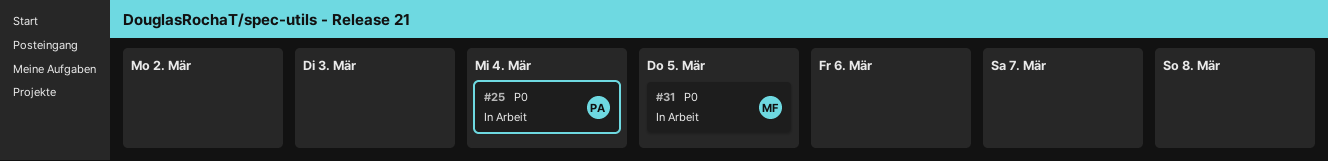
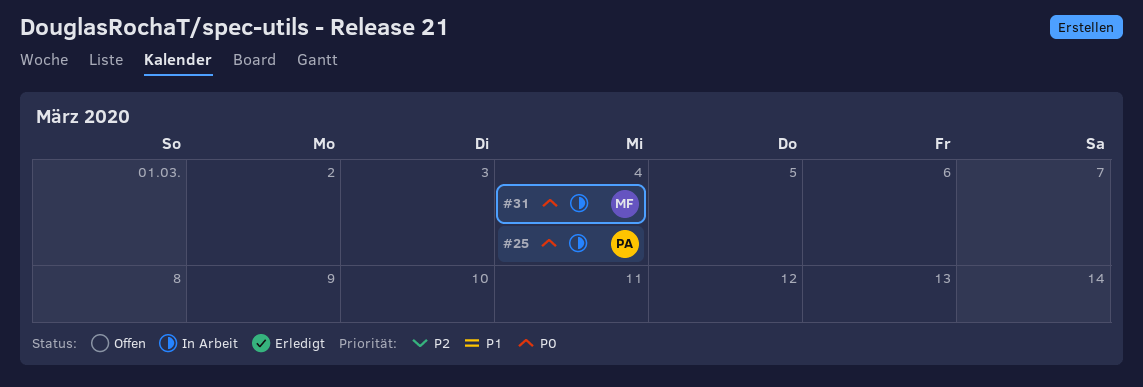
#31, due: Mar 5 -> Mar 4

